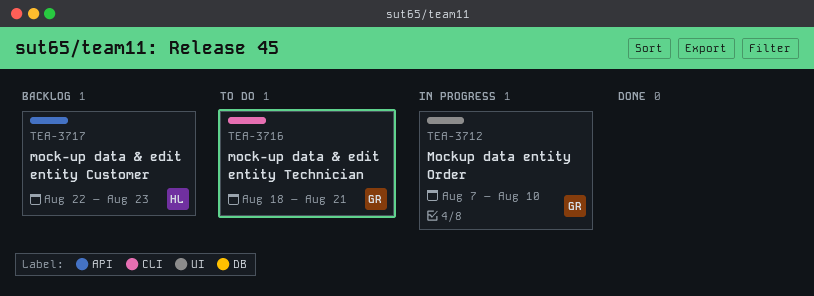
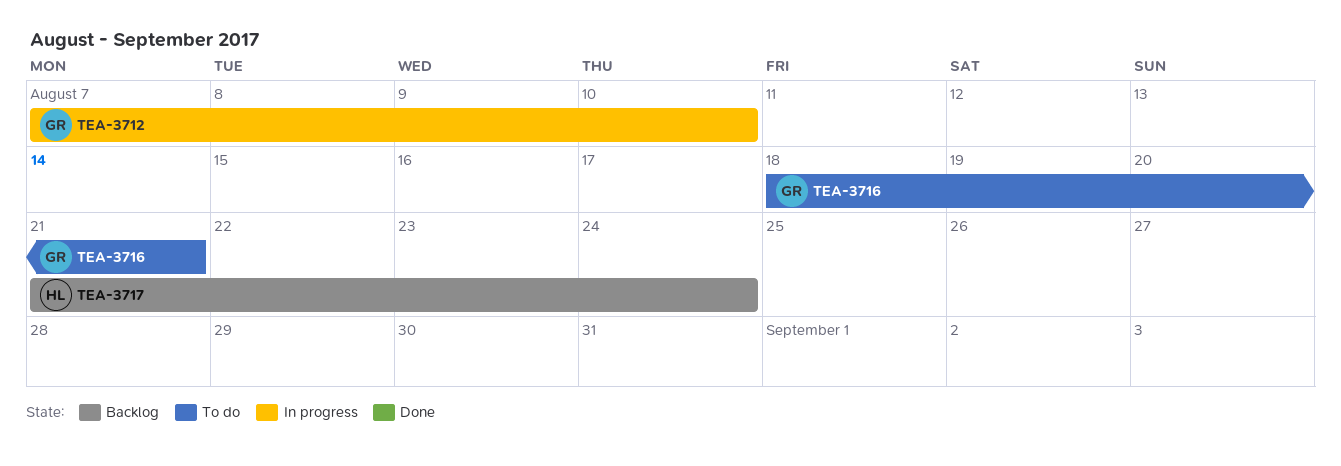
TEA-3717, start: Aug 22 -> Aug 21
TEA-3717, due: Aug 23 -> Aug 24

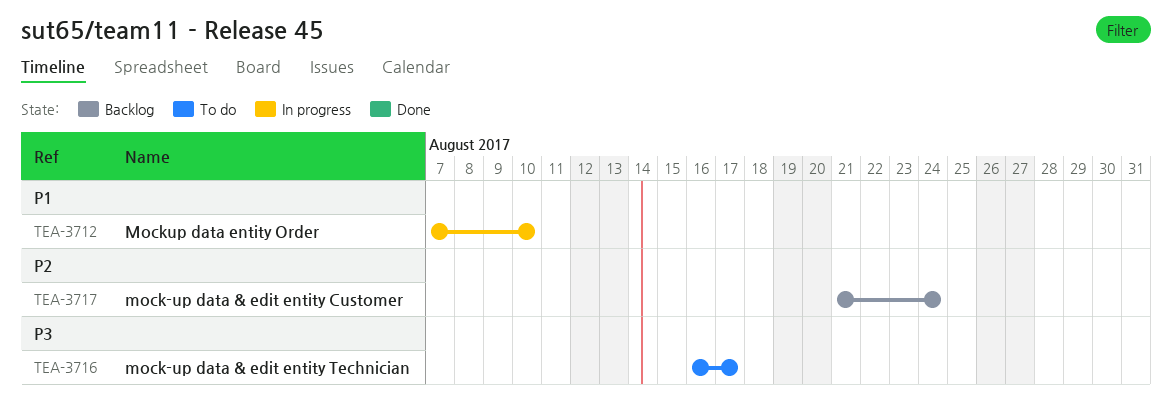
TEA-3716, start: Aug 18 -> Aug 16
TEA-3716, due: Aug 21 -> Aug 17

